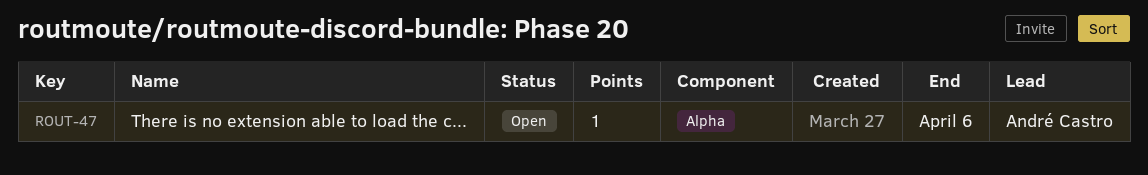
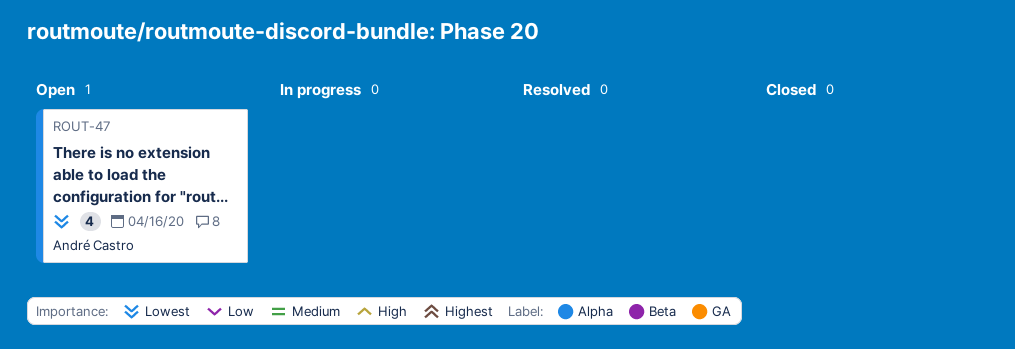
ROUT-47, estimate: 1 -> 4
ROUT-47, due: Apr 6 -> Apr 16

